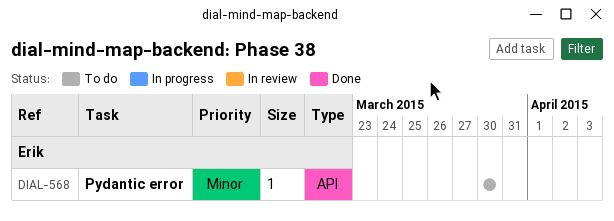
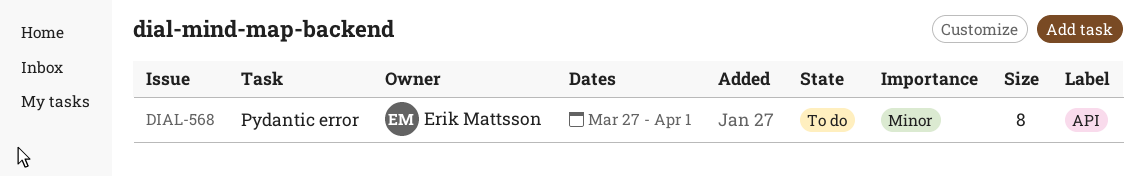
DIAL-568, estimate: 1 -> 8
DIAL-568, start: Mar 30 -> Mar 27
DIAL-568, due: Mar 30 -> Apr 1

